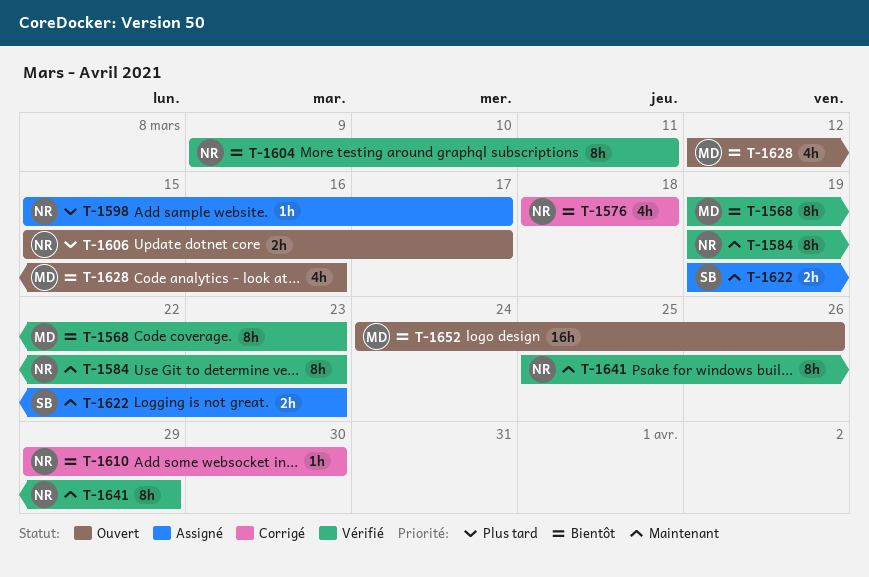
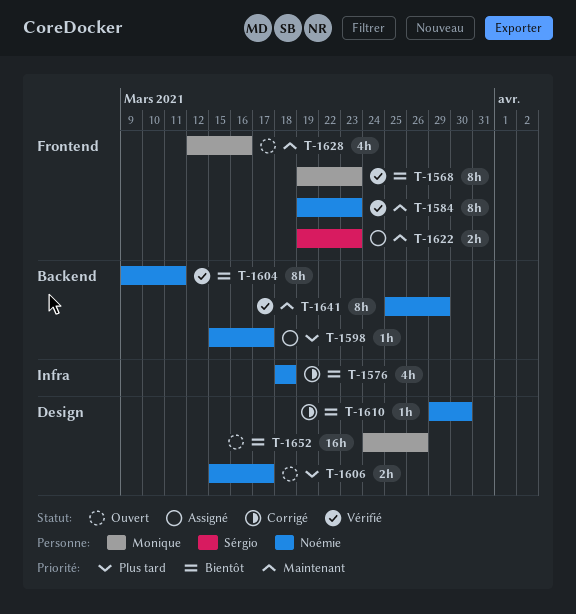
T-1628, priority: Bientôt -> Maintenant

